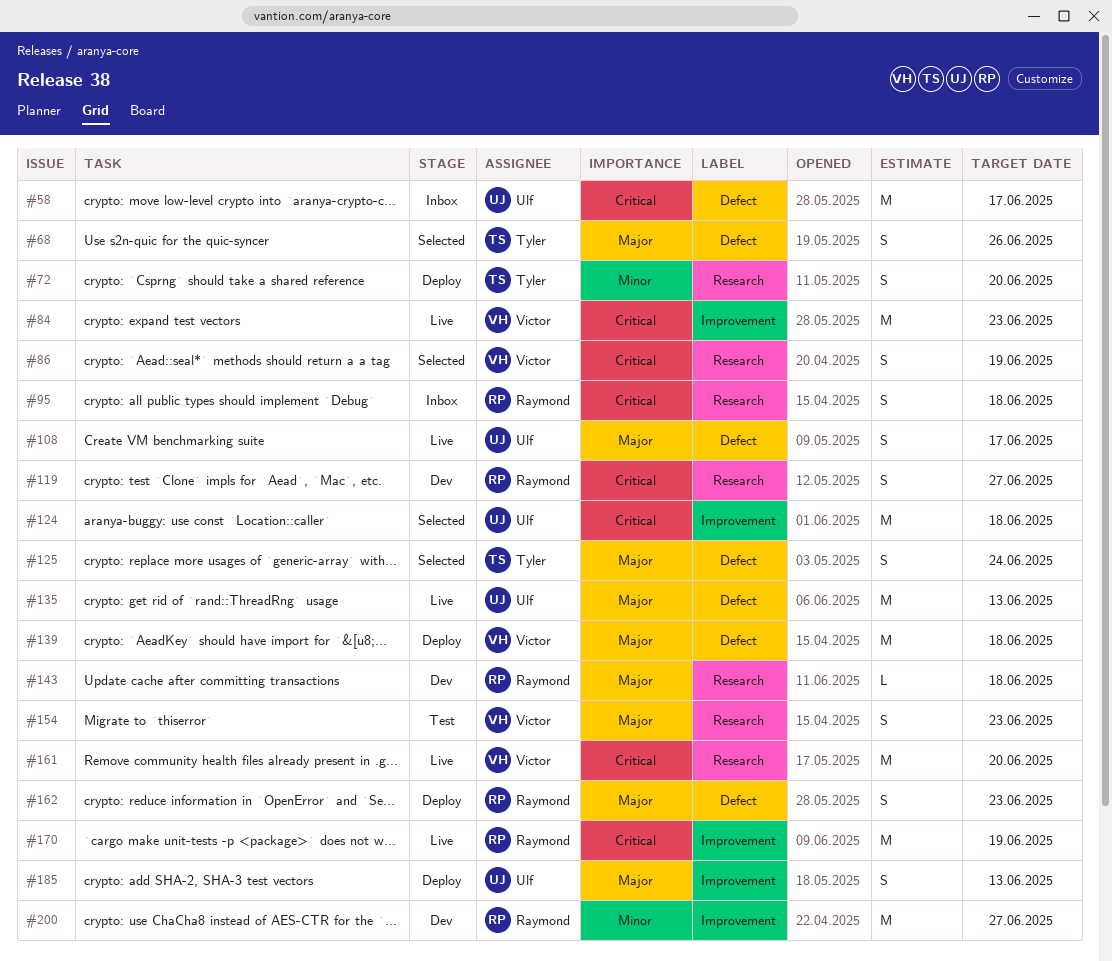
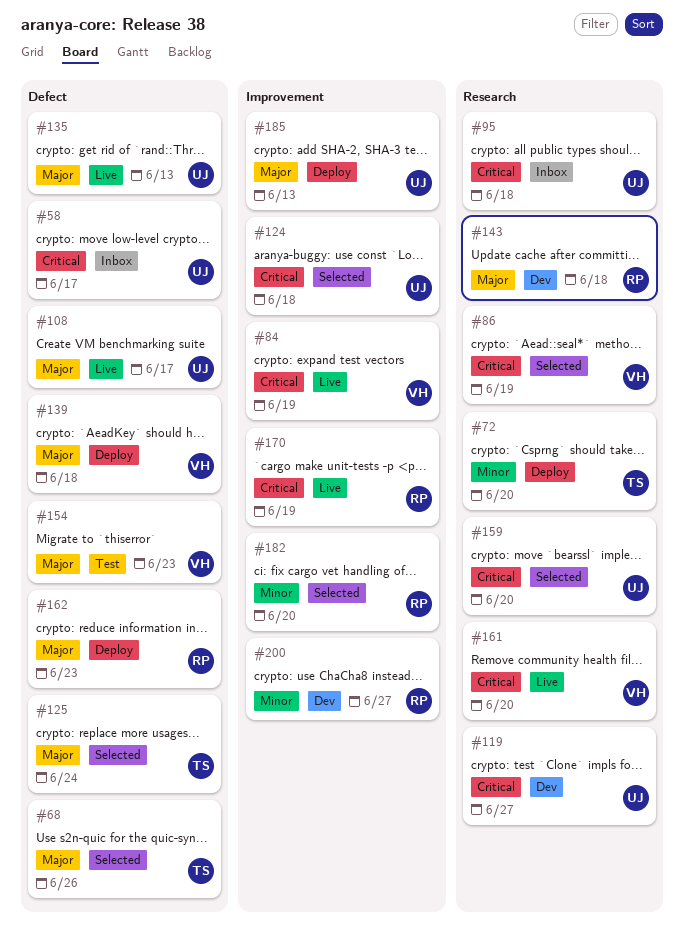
#84, due: Jun 23 -> Jun 19
#95, owner: Raymond -> Ulf
#119, owner: Raymond -> Ulf
#154, label: Research -> Defect
#159: none -> present
#182: none -> present

